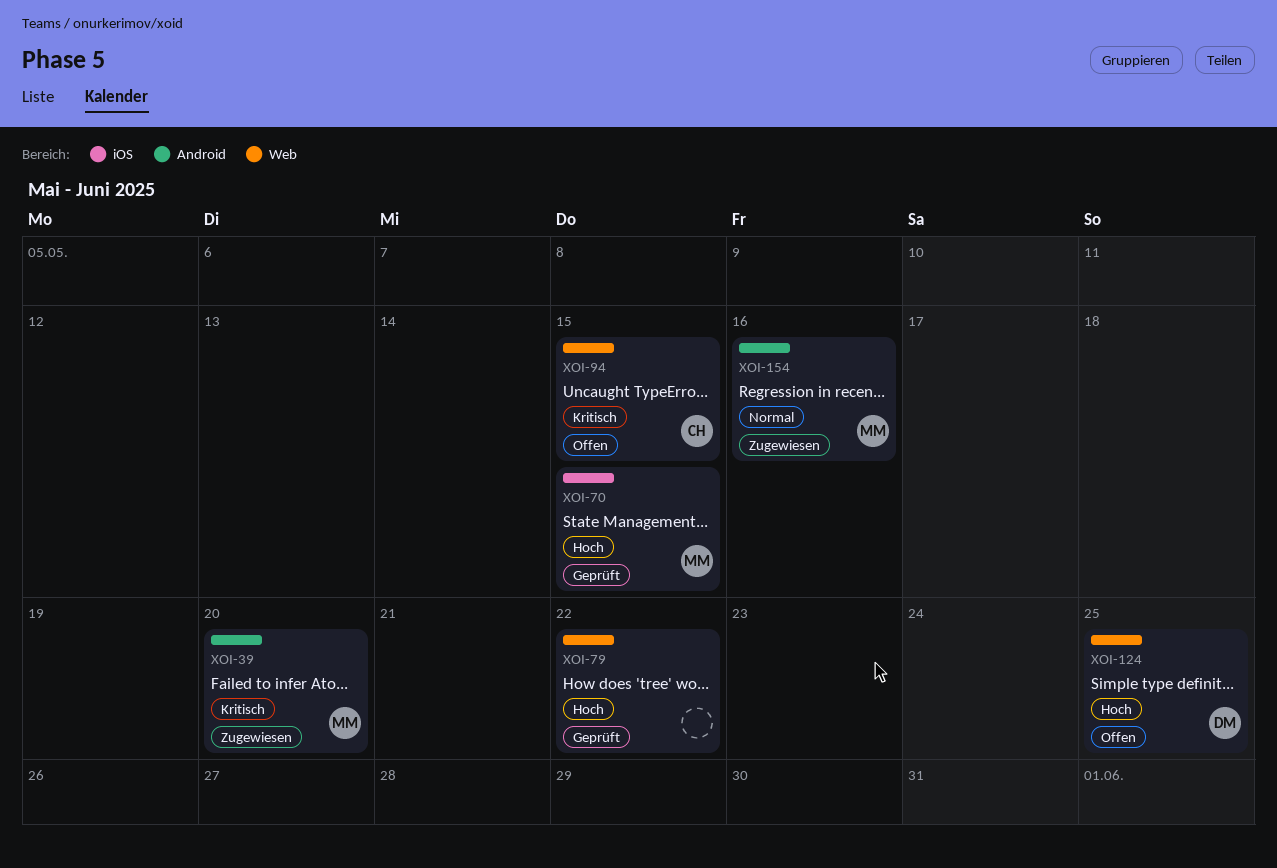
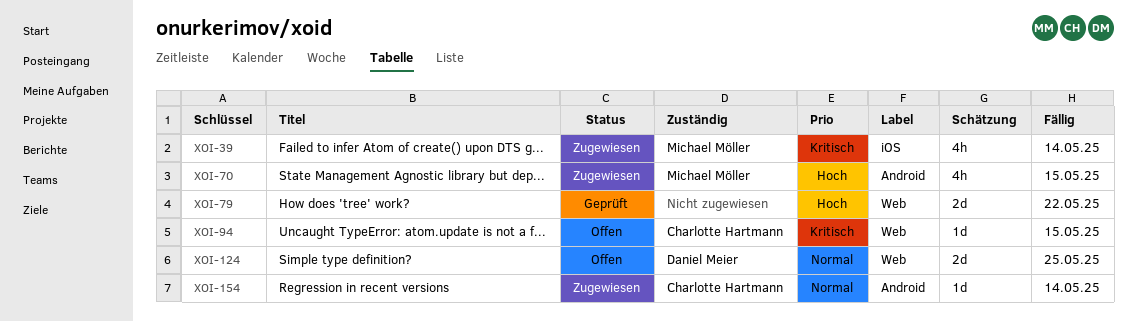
XOI-39, label: Android -> iOS
XOI-39, due: May 20 -> May 14
XOI-70, status: Geprüft -> Zugewiesen
XOI-70, label: iOS -> Android
XOI-124, priority: Hoch -> Normal
XOI-154, owner: Michael Möller -> Charlotte Hartmann
XOI-154, due: May 16 -> May 14

